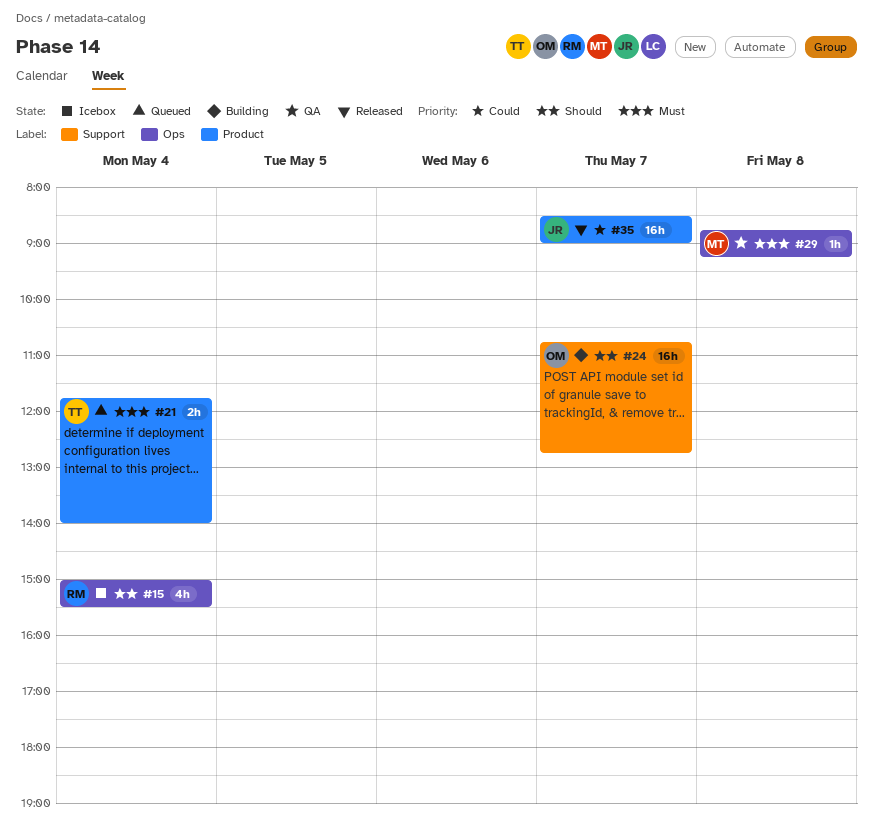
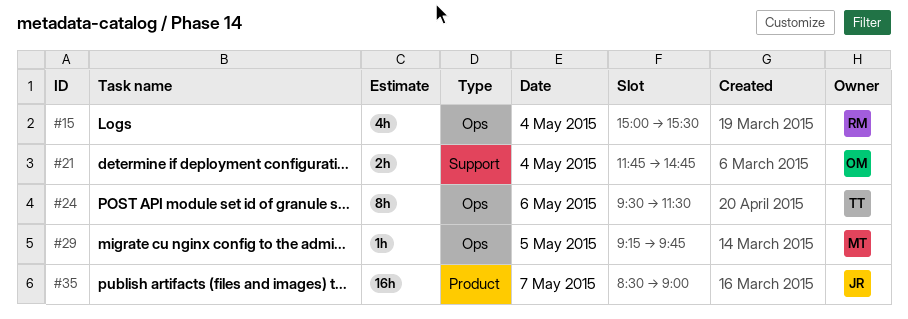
#21, owner: TT -> OM
#21, label: Product -> Support
#21, ends: 14:00 -> 14:45
#24, owner: OM -> TT
#24, label: Support -> Ops
#24, estimate: 16h -> 8h
#24, day: May 7 -> May 6
#24, begins: 10:45 -> 09:30
#24, ends: 12:45 -> 11:30
#29, day: May 8 -> May 5
#29, begins: 08:45 -> 09:15
#29, ends: 09:15 -> 09:45

